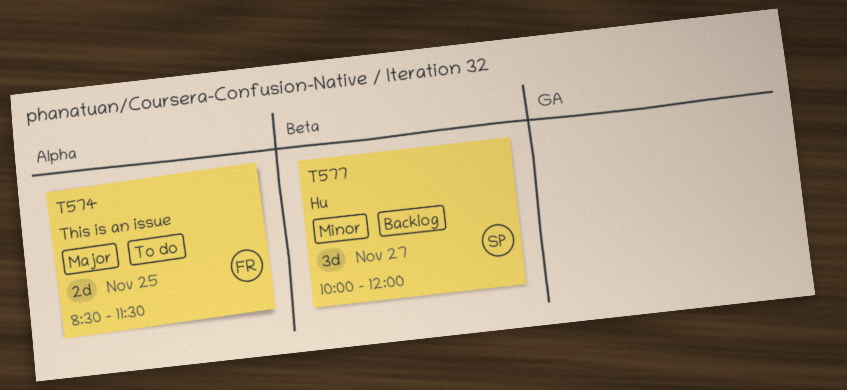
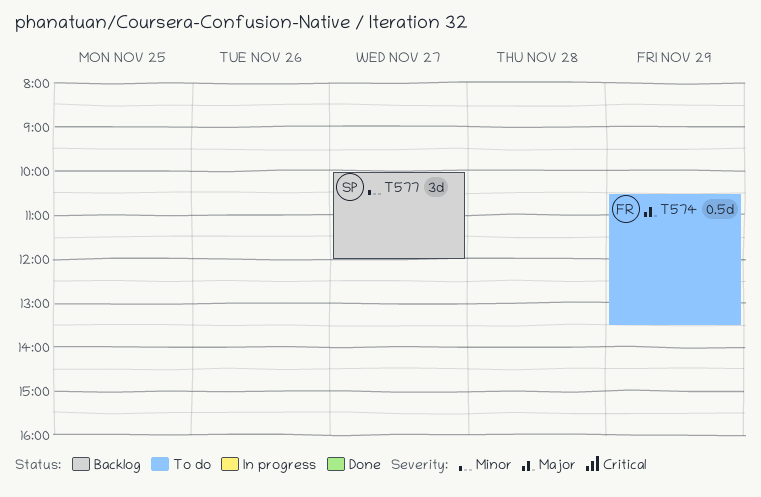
T574, estimate: 2d -> 0.5d
T574, day: Nov 25 -> Nov 29
T574, begins: 08:30 -> 10:30
T574, ends: 11:30 -> 13:30

